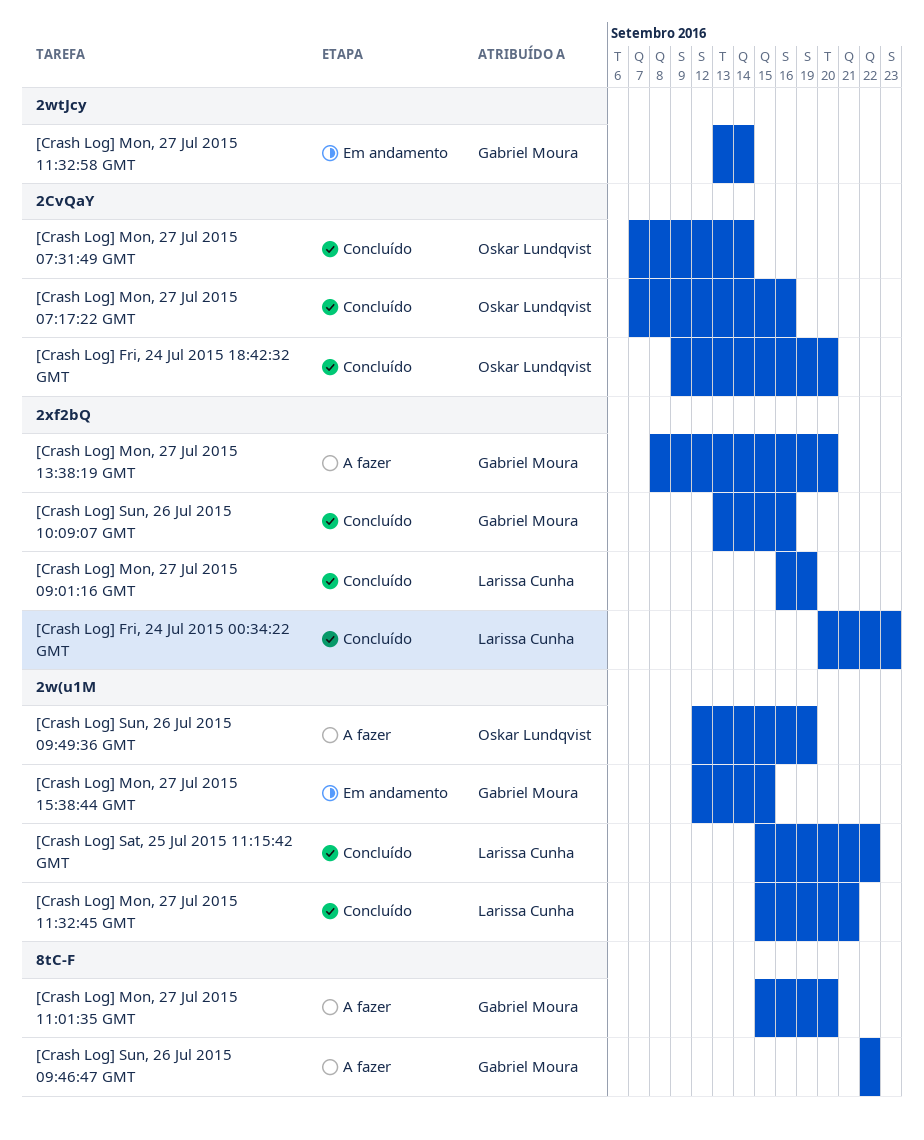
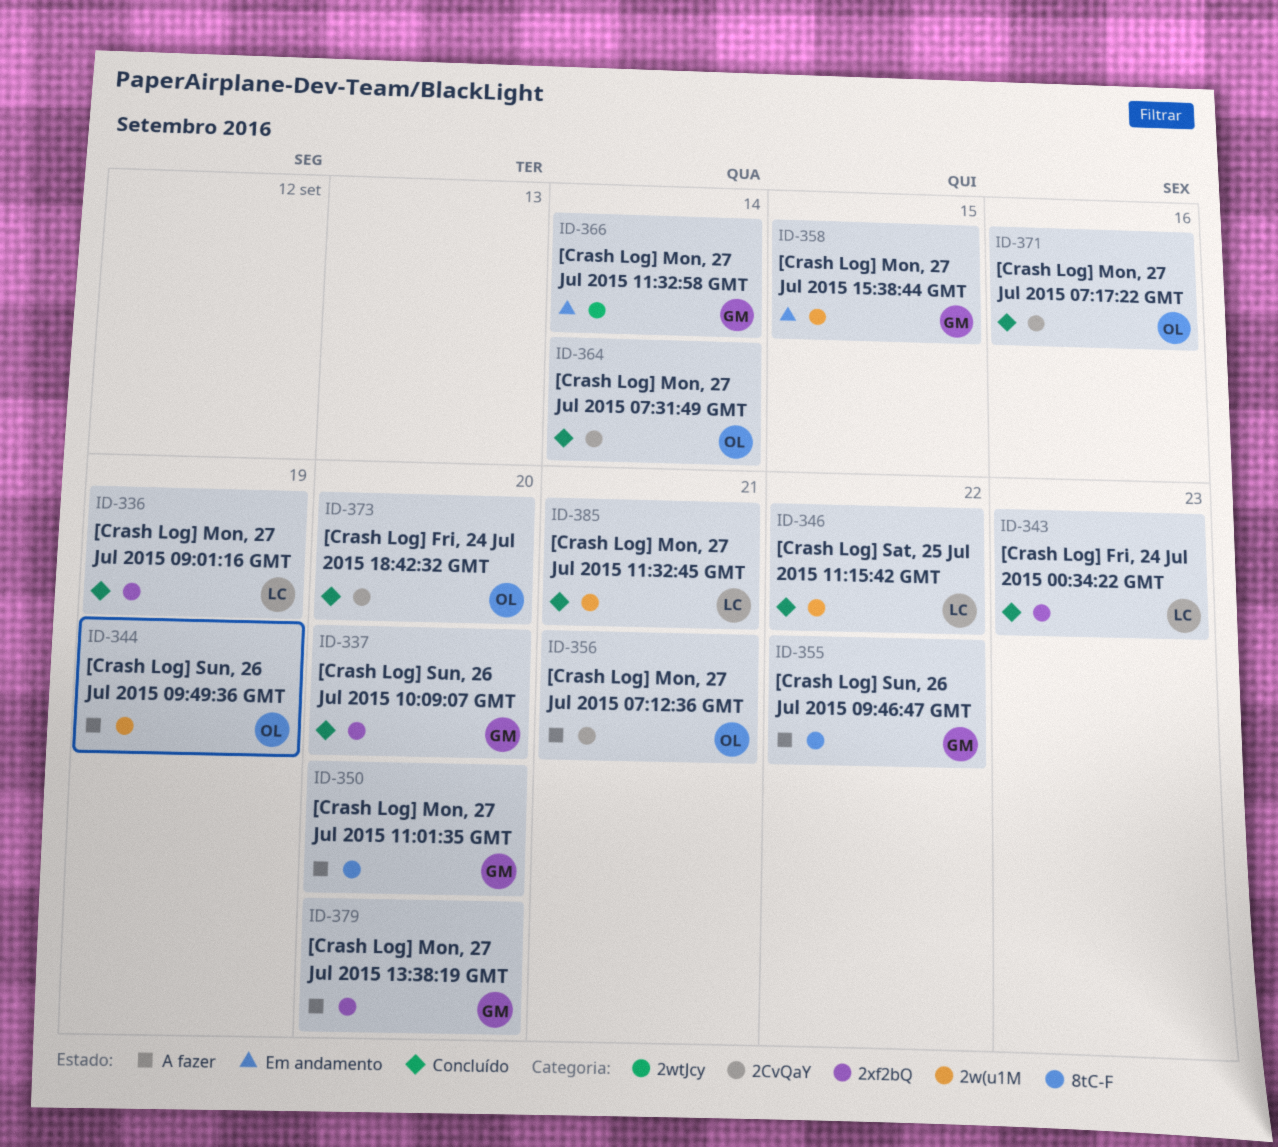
[Crash Log] Mon, 27 Jul 2015 07:12:36 GMT: none -> present
[Crash Log] Sun, 26 Jul 2015 10:09:07 GMT, due: Sep 16 -> Sep 20

